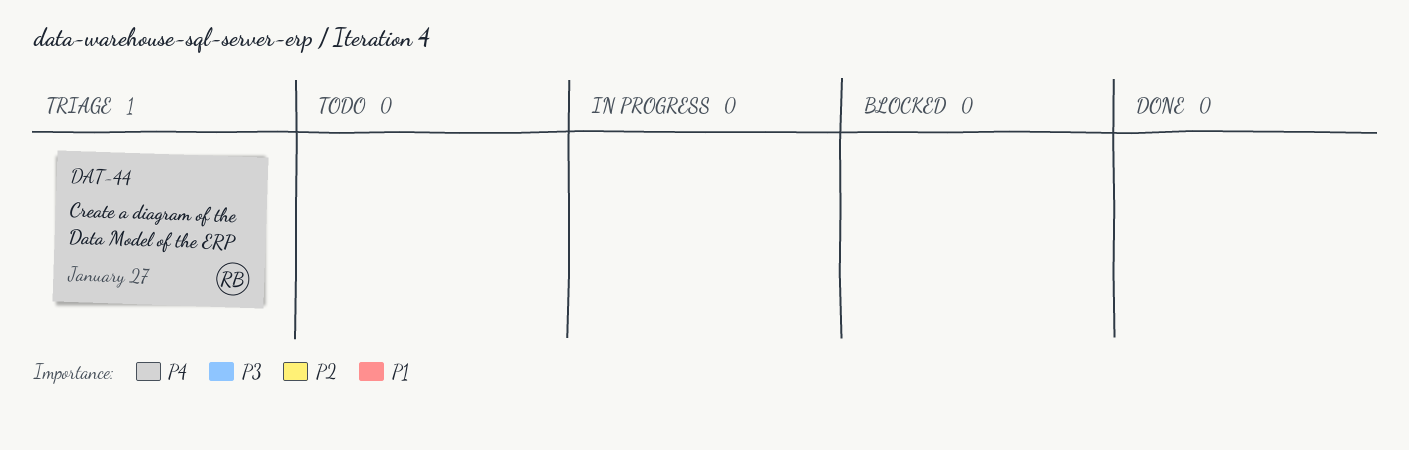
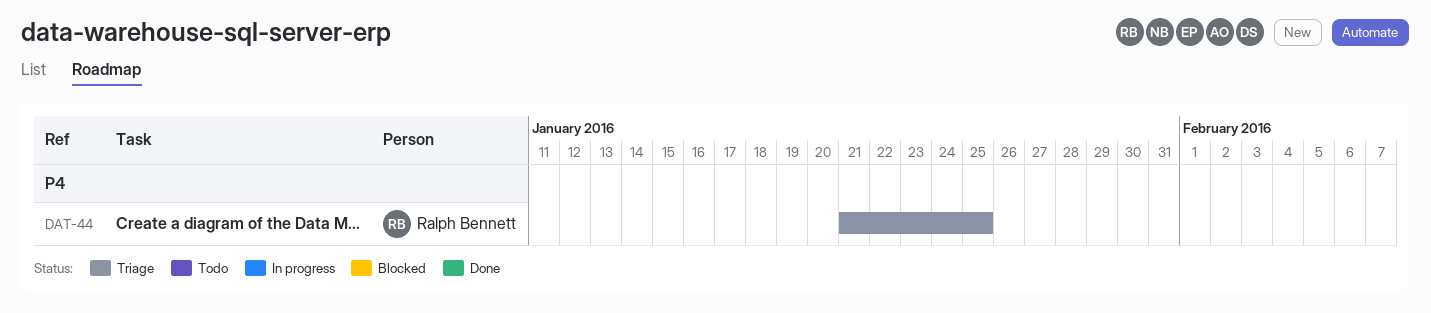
DAT-44, due: Jan 27 -> Jan 25

